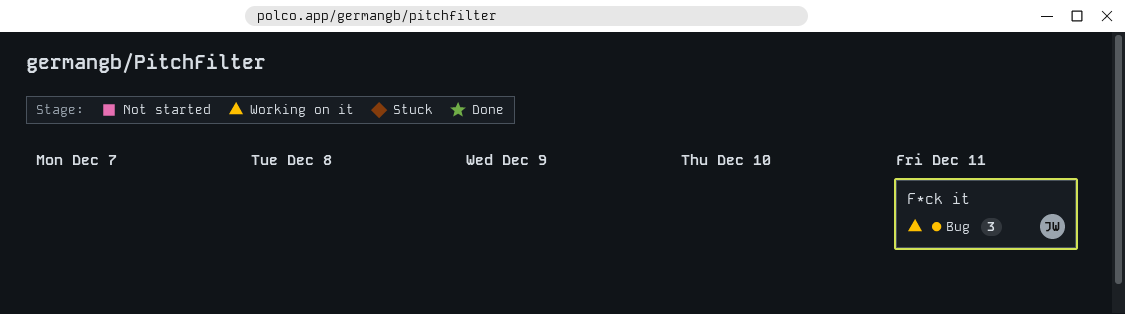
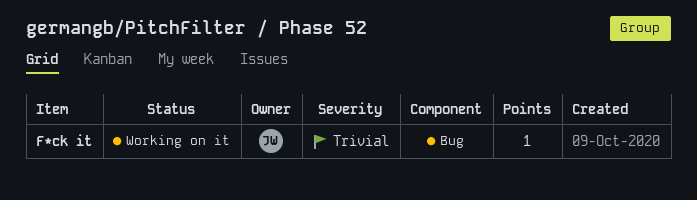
F*ck it, estimate: 3 -> 1

